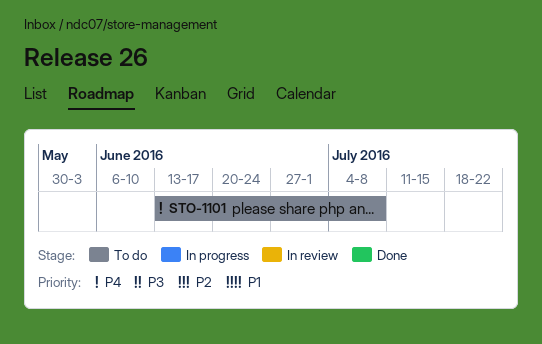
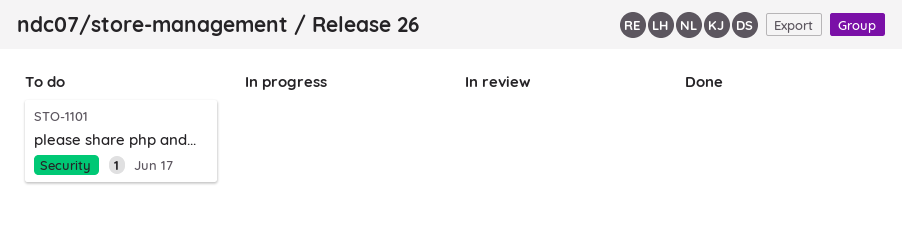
STO-1101, due: Jul 8 -> Jun 17

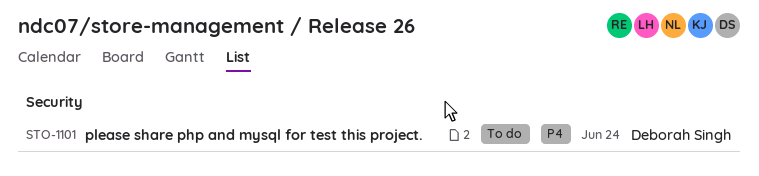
STO-1101, due: Jun 17 -> Jun 24

